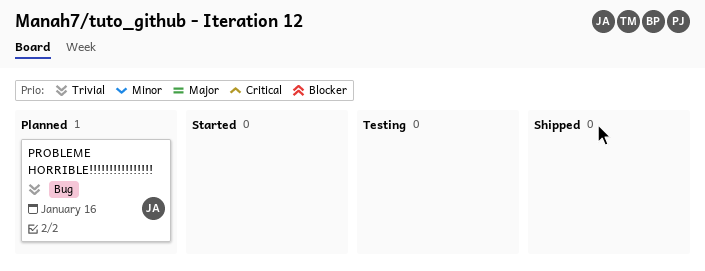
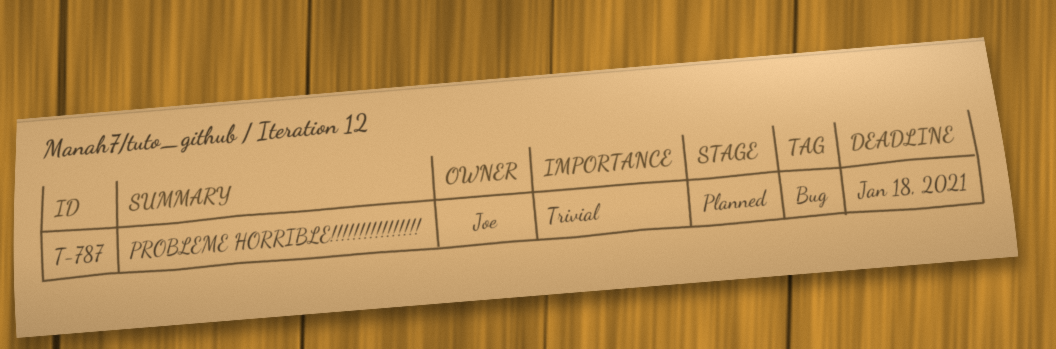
PROBLEME HORRIBLE!!!!!!!!!!!!!!!!, due: Jan 16 -> Jan 18

